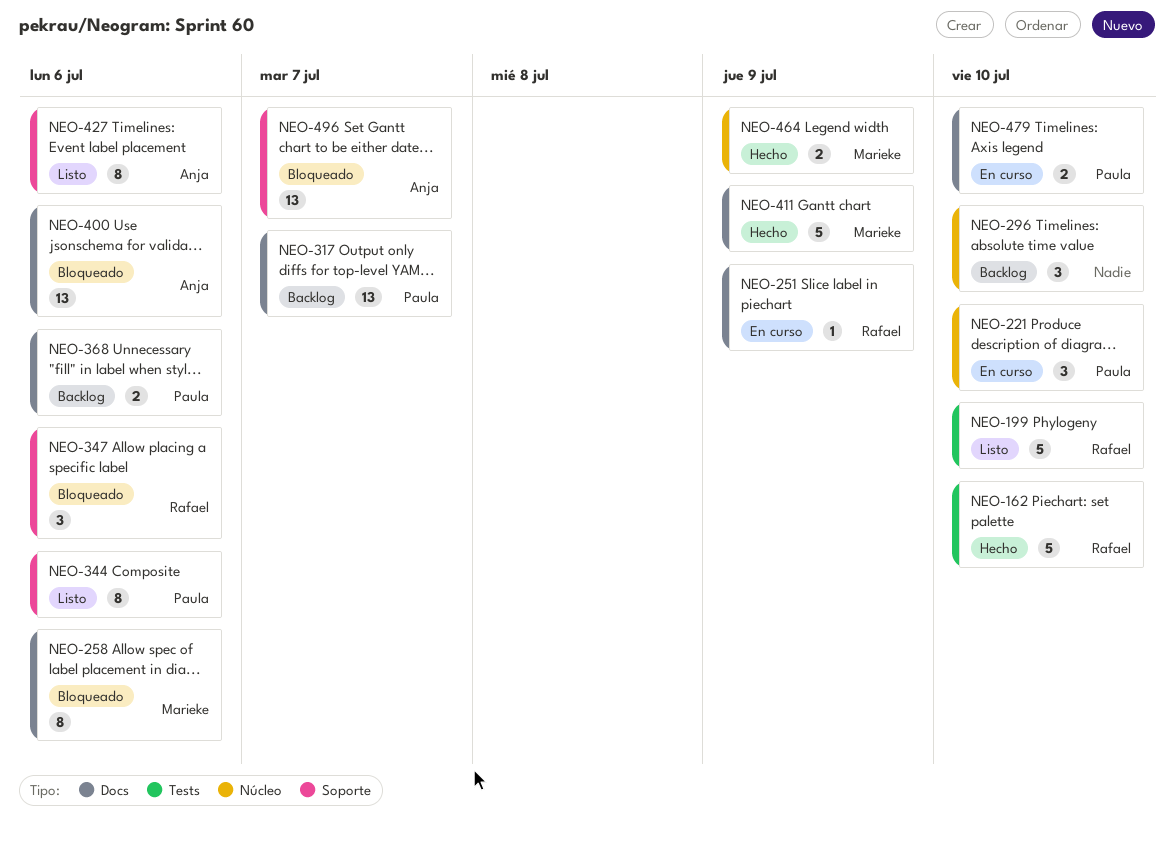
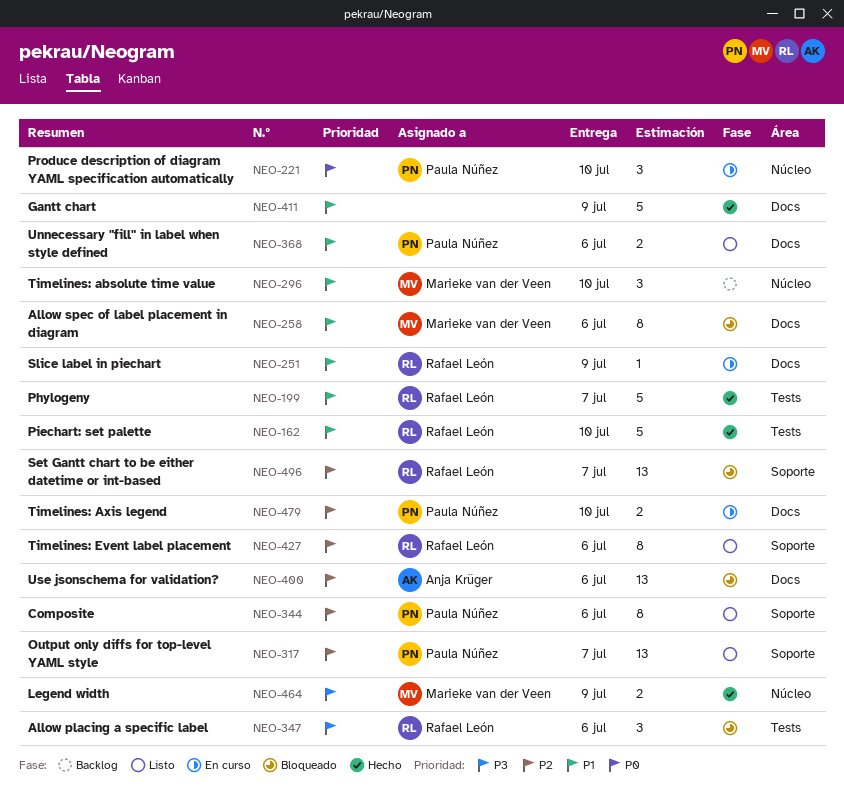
NEO-199, status: Listo -> Hecho
NEO-199, due: Jul 10 -> Jul 7
NEO-296, owner: none -> Marieke van der Veen
NEO-317, status: Backlog -> Listo
NEO-317, label: Docs -> Soporte
NEO-347, label: Soporte -> Tests
NEO-368, status: Backlog -> Listo
NEO-411, owner: Marieke van der Veen -> none
NEO-427, owner: Anja Krüger -> Rafael León
NEO-496, owner: Anja Krüger -> Rafael León

